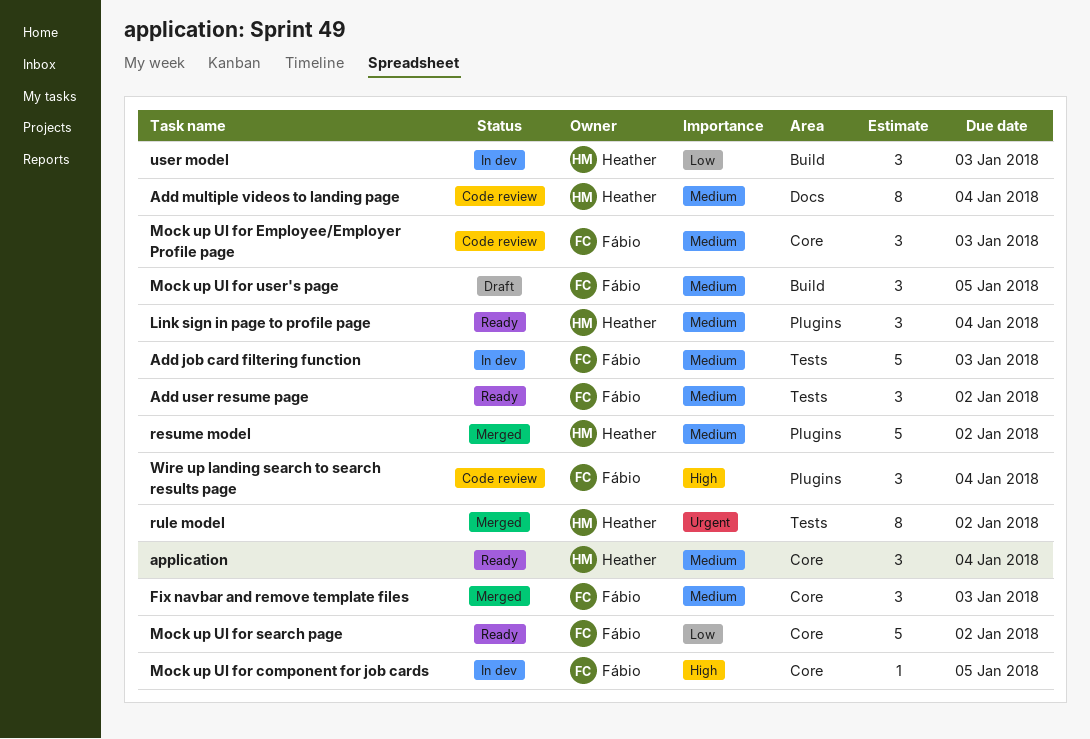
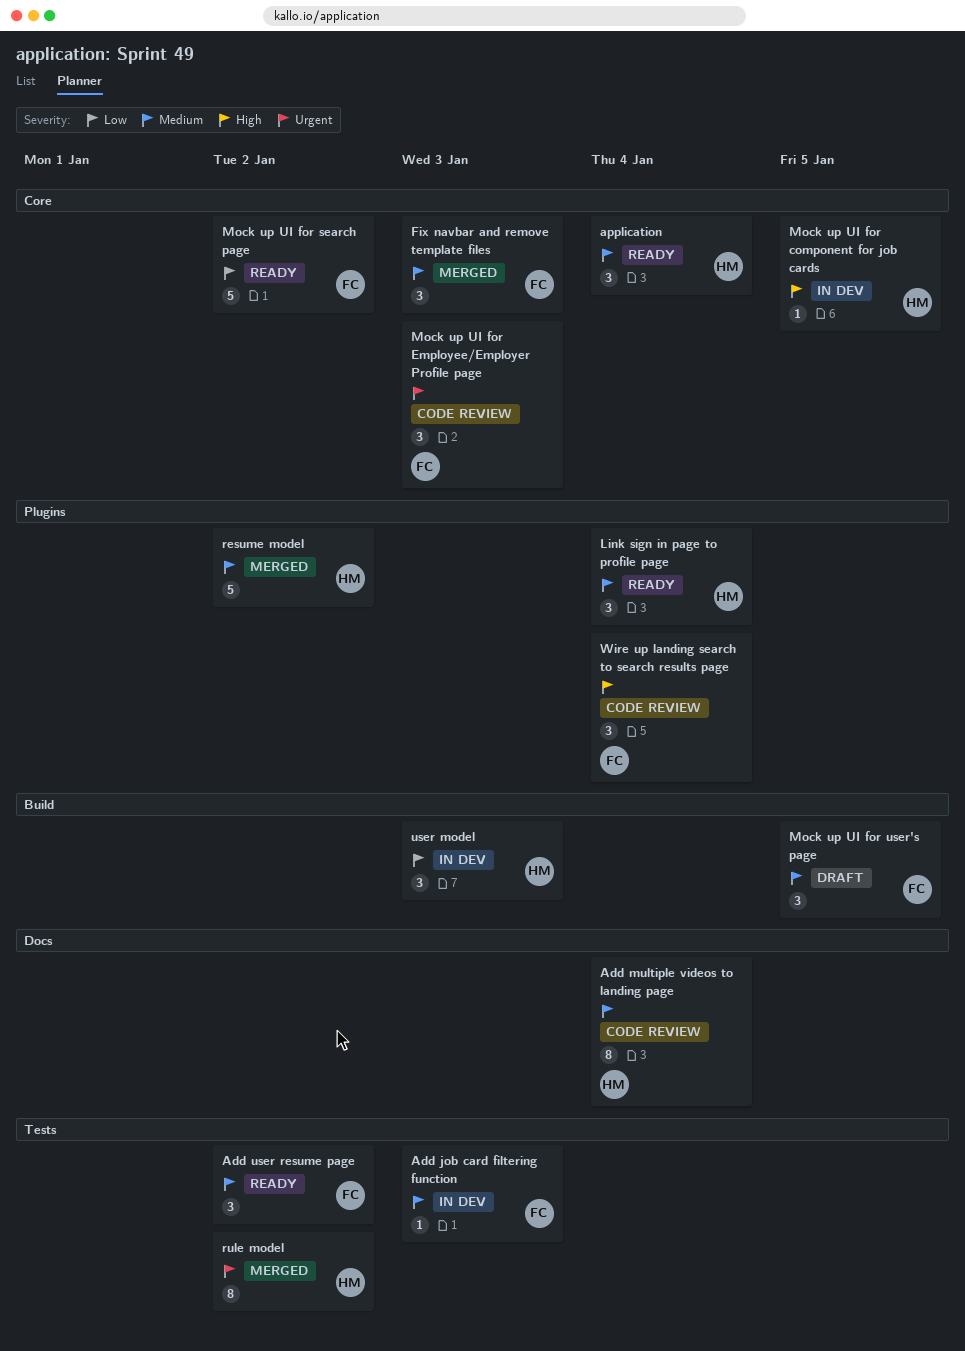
Add job card filtering function, estimate: 5 -> 1
Mock up UI for component for job cards, owner: Fábio -> Heather
Mock up UI for Employee/Employer Profile page, priority: Medium -> Urgent

